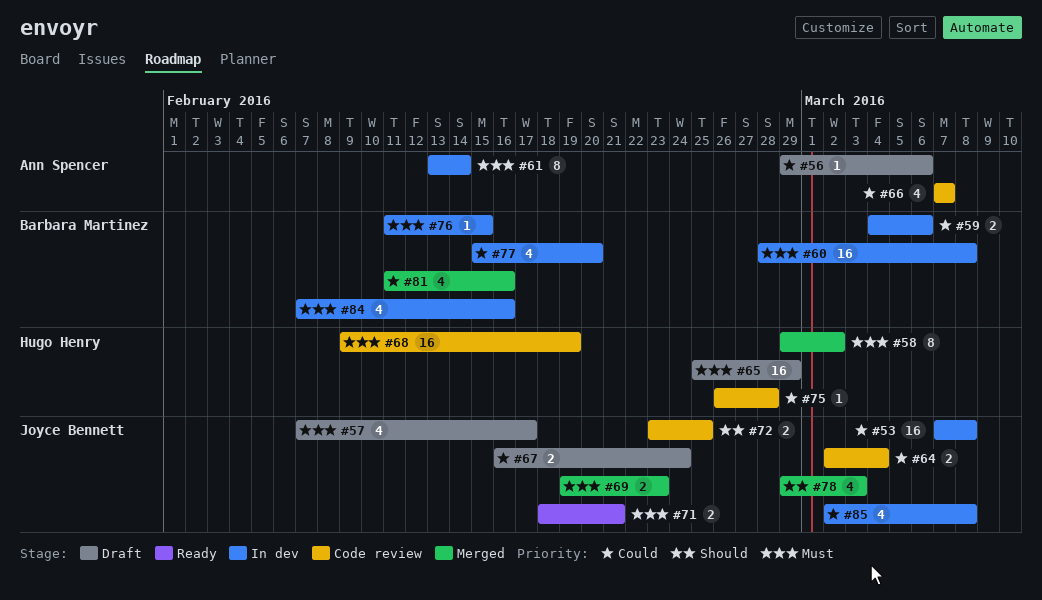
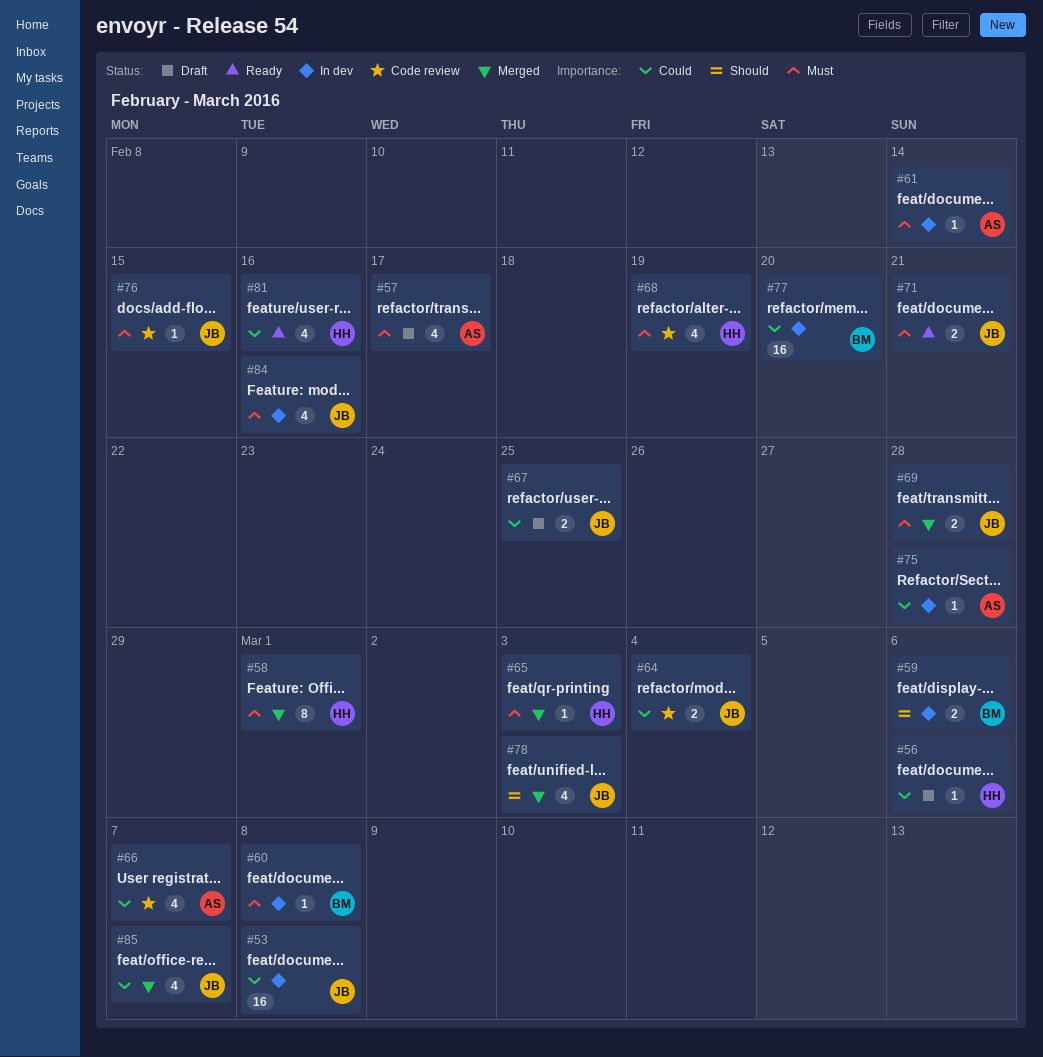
#56, owner: Ann Spencer -> Hugo Henry
#57, owner: Joyce Bennett -> Ann Spencer
#58, due: Mar 2 -> Mar 1
#59, priority: Could -> Should
#60, estimate: 16 -> 1
#61, estimate: 8 -> 1
#65, status: Draft -> Merged
#65, estimate: 16 -> 1
#65, due: Feb 29 -> Mar 3
#67, due: Feb 24 -> Feb 25
#68, estimate: 16 -> 4
#69, due: Feb 23 -> Feb 28
#72: present -> none
#75, status: Code review -> In dev
#75, owner: Hugo Henry -> Ann Spencer
#76, status: In dev -> Code review
#76, owner: Barbara Martinez -> Joyce Bennett
#77, estimate: 4 -> 16
#81, status: Merged -> Ready
#81, owner: Barbara Martinez -> Hugo Henry
#84, owner: Barbara Martinez -> Joyce Bennett
#85, status: In dev -> Merged
#85, due: Mar 8 -> Mar 7

